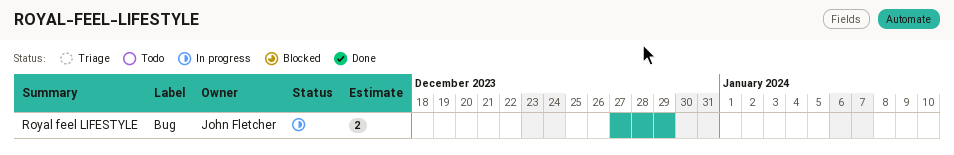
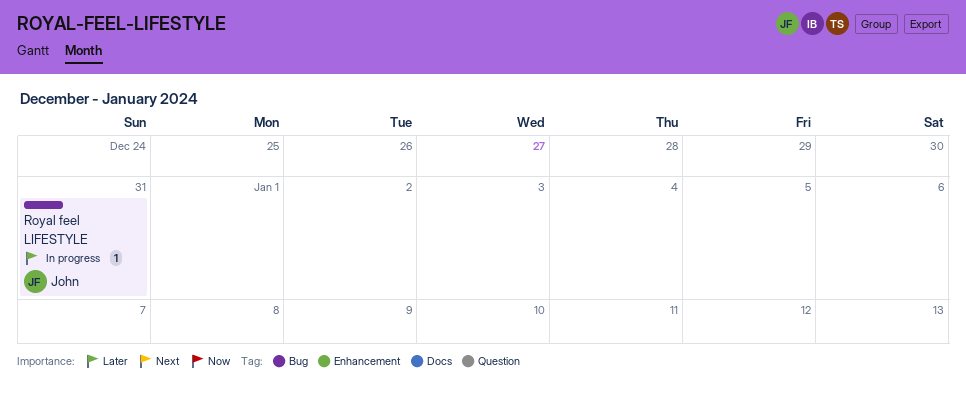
Royal feel LIFESTYLE, estimate: 2 -> 1
Royal feel LIFESTYLE, due: Dec 29 -> Dec 31

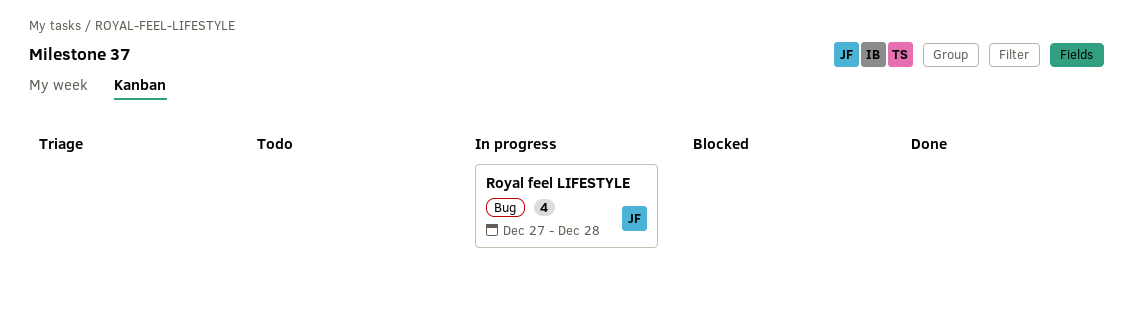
Royal feel LIFESTYLE, estimate: 1 -> 4
Royal feel LIFESTYLE, due: Dec 31 -> Dec 28

